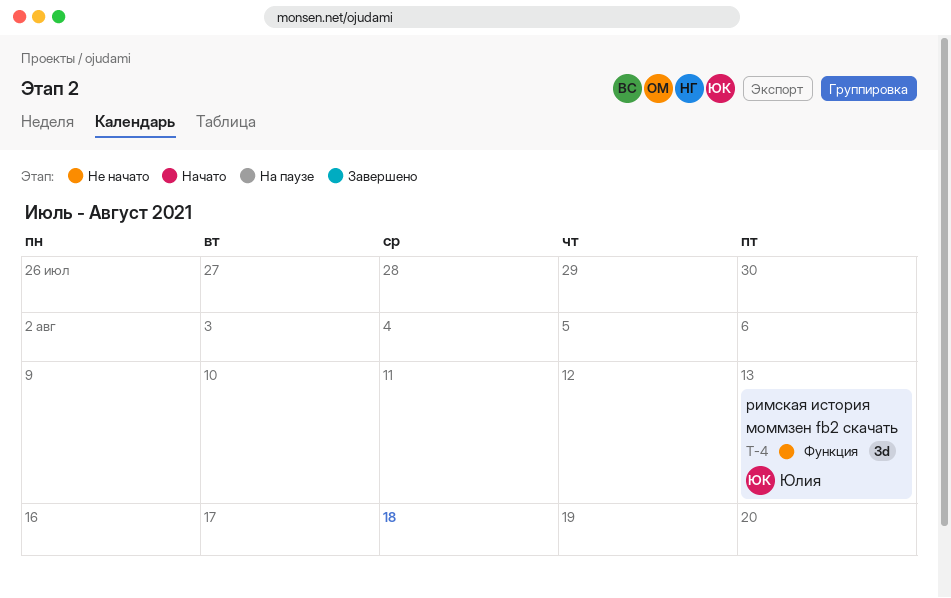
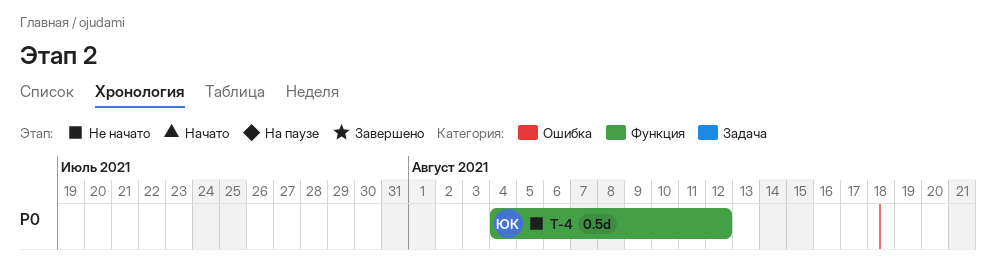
T-4, estimate: 3d -> 0.5d
T-4, due: Aug 13 -> Aug 12

